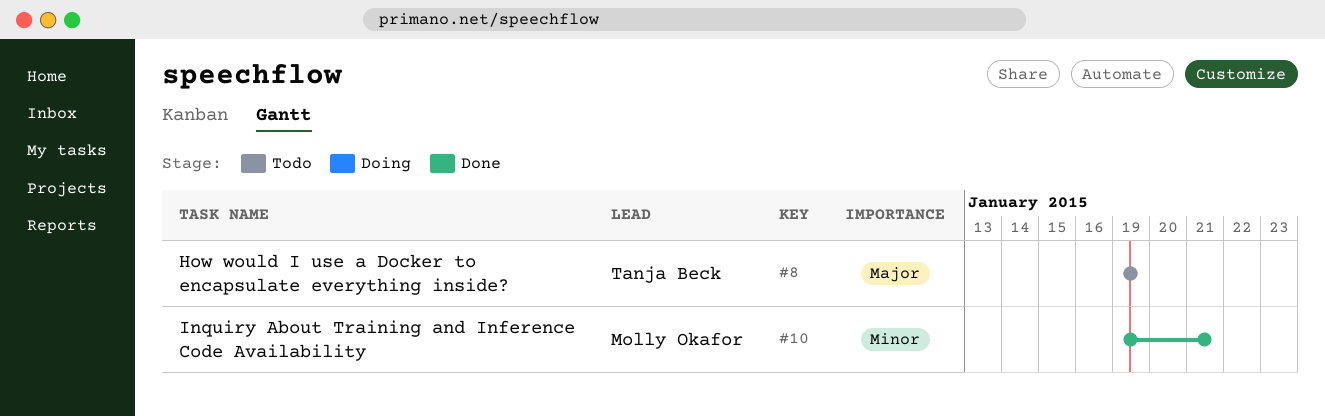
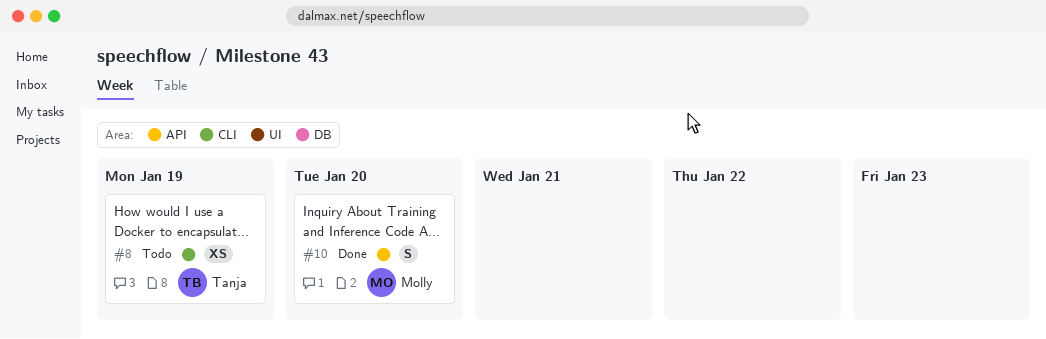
#10, due: Jan 21 -> Jan 20

